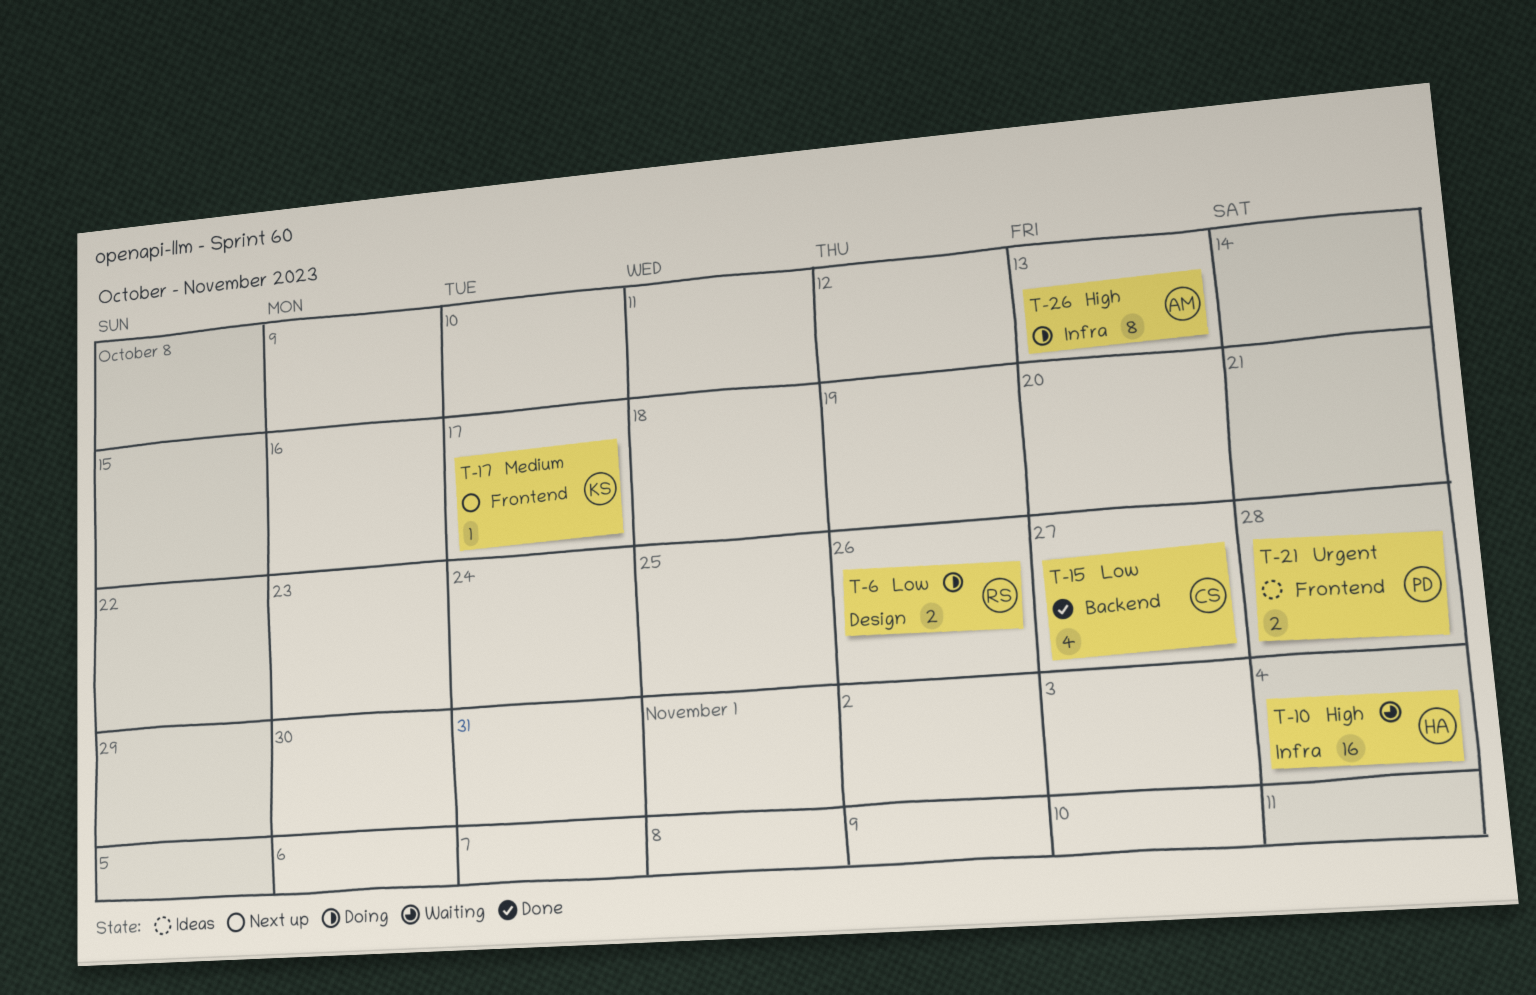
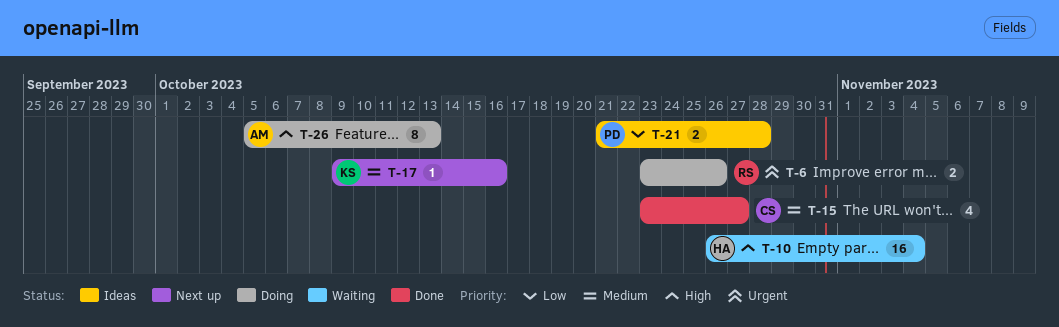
T-6, priority: Low -> Urgent
T-15, priority: Low -> Medium
T-17, due: Oct 17 -> Oct 16
T-21, priority: Urgent -> Low

